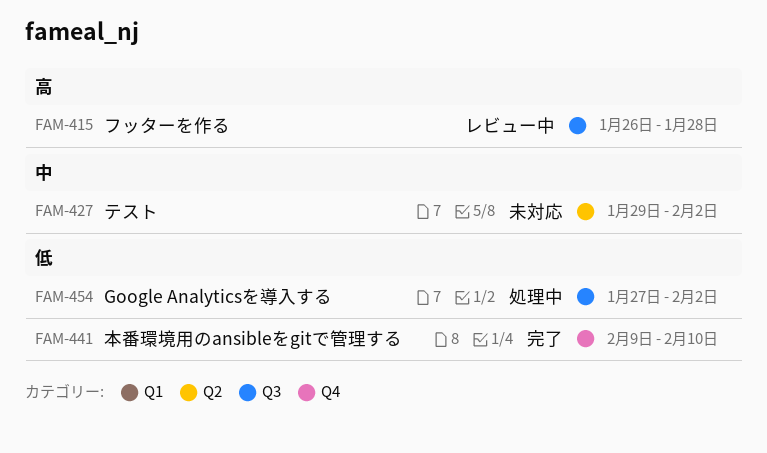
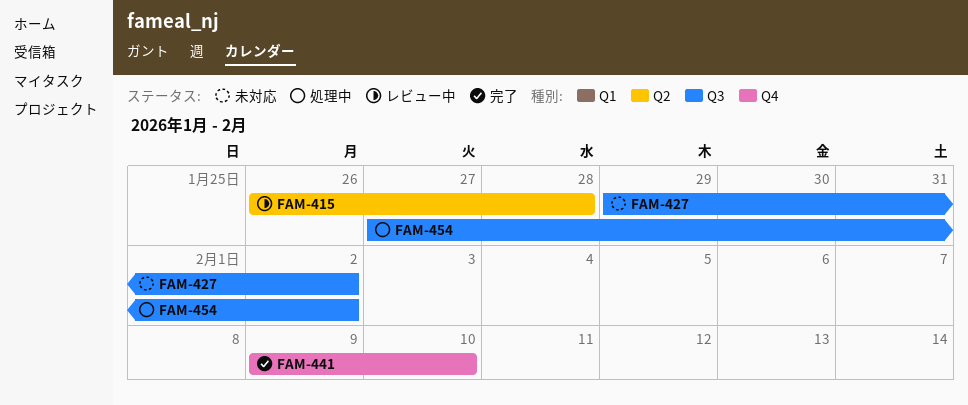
FAM-415, label: Q3 -> Q2
FAM-427, label: Q2 -> Q3

